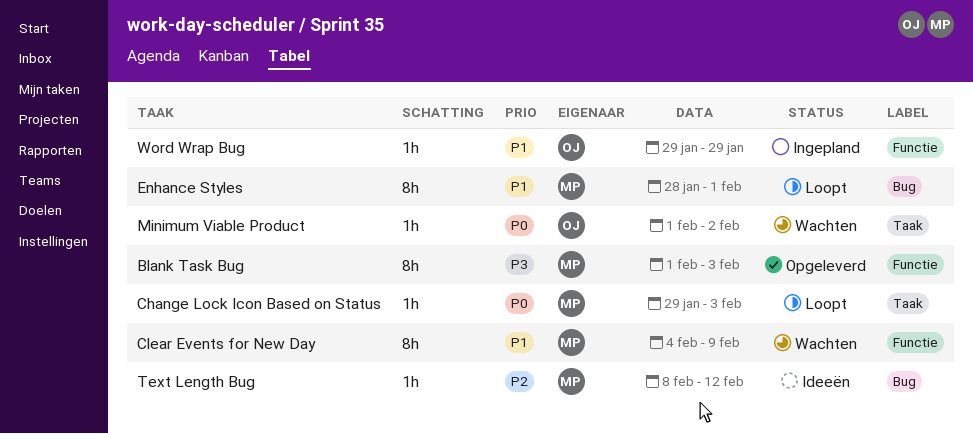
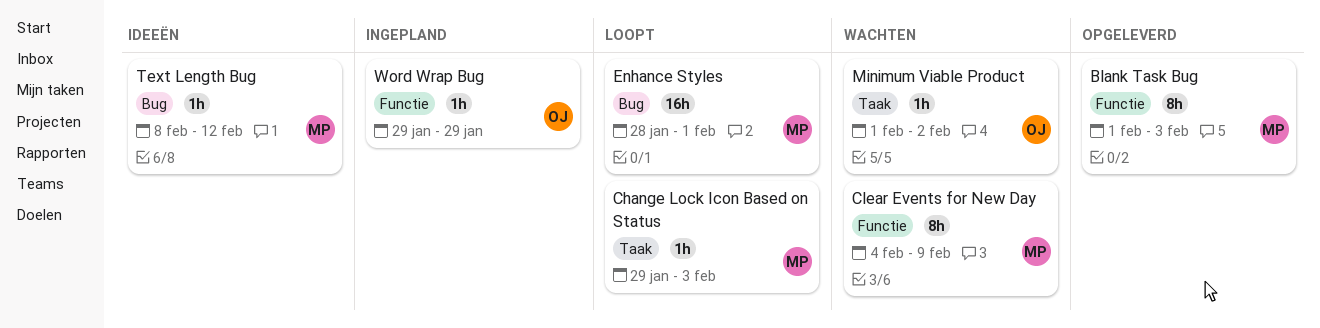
Enhance Styles, estimate: 8h -> 16h

